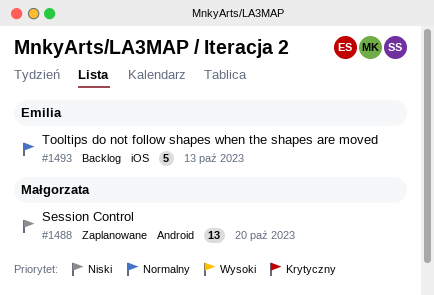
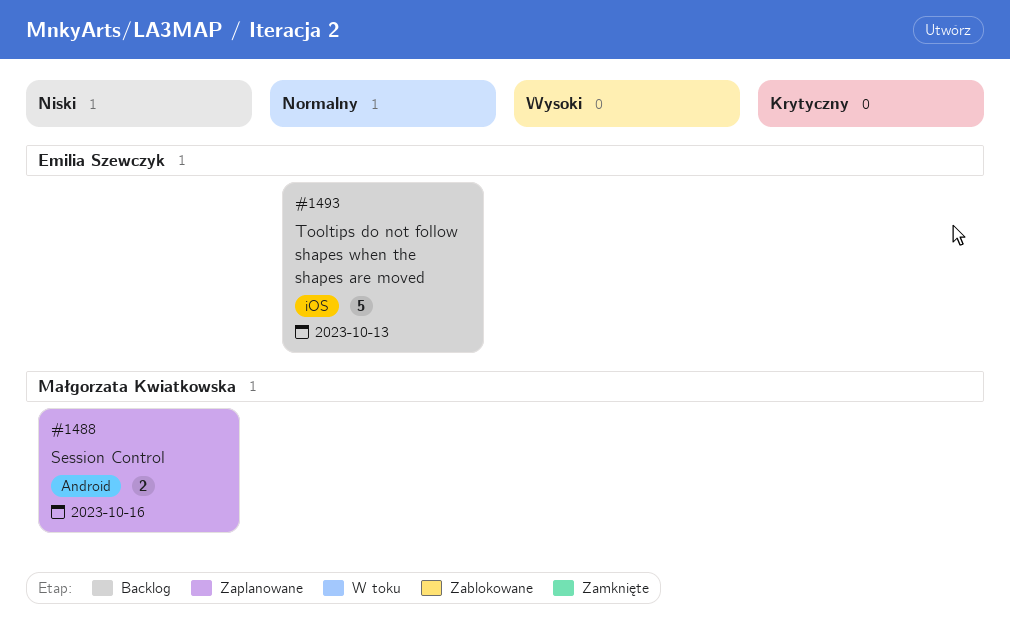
#1488, estimate: 13 -> 2
#1488, due: Oct 20 -> Oct 16

